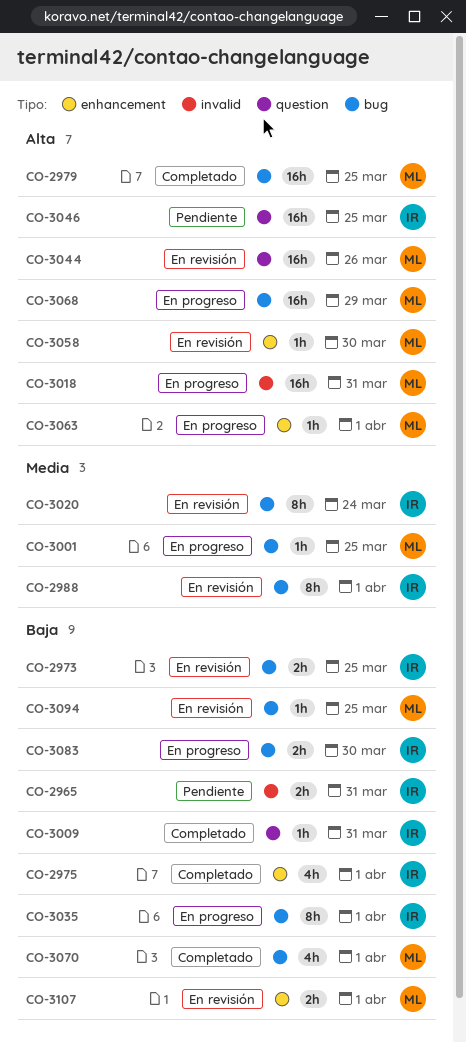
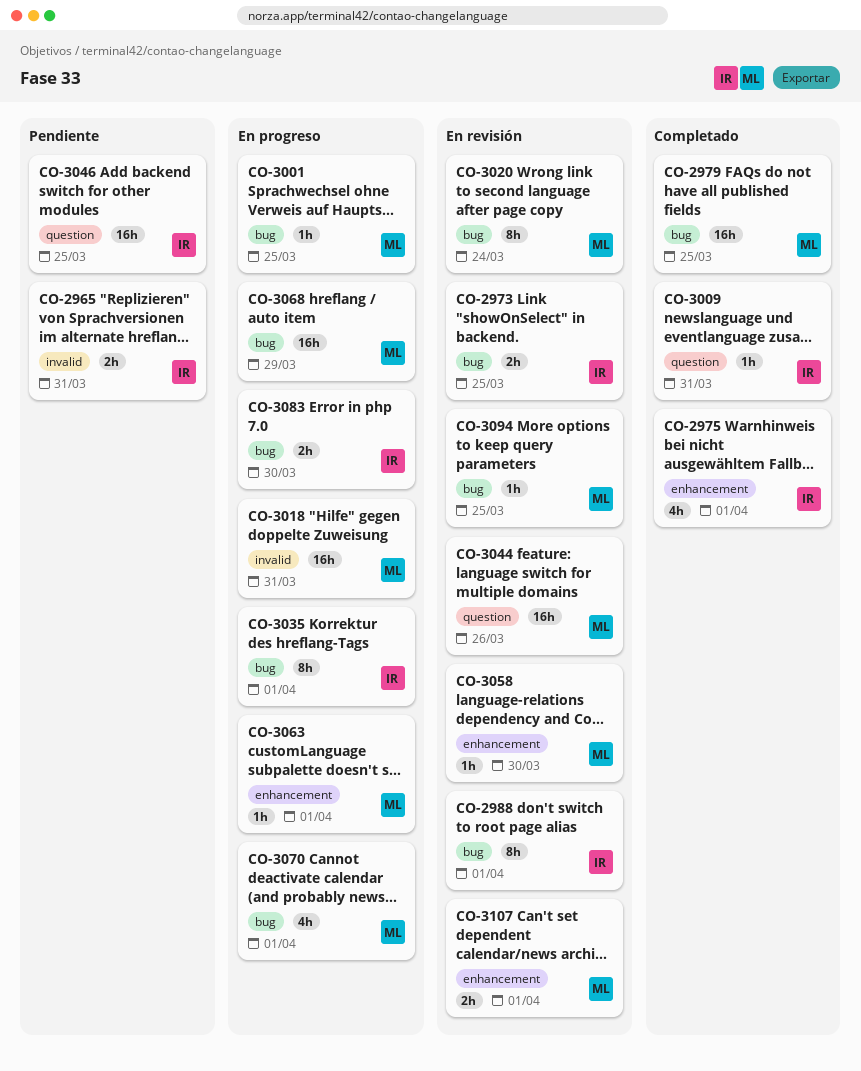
CO-3020, owner: IR -> ML
CO-3070, status: Completado -> En progreso

